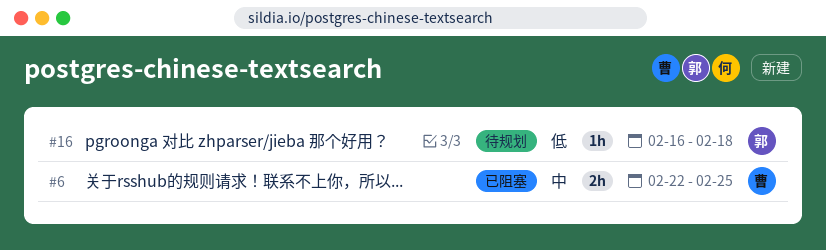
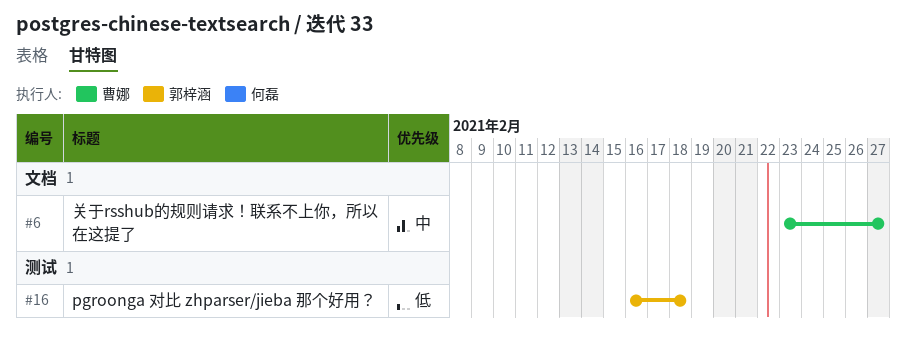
#6, start: Feb 22 -> Feb 23
#6, due: Feb 25 -> Feb 27

